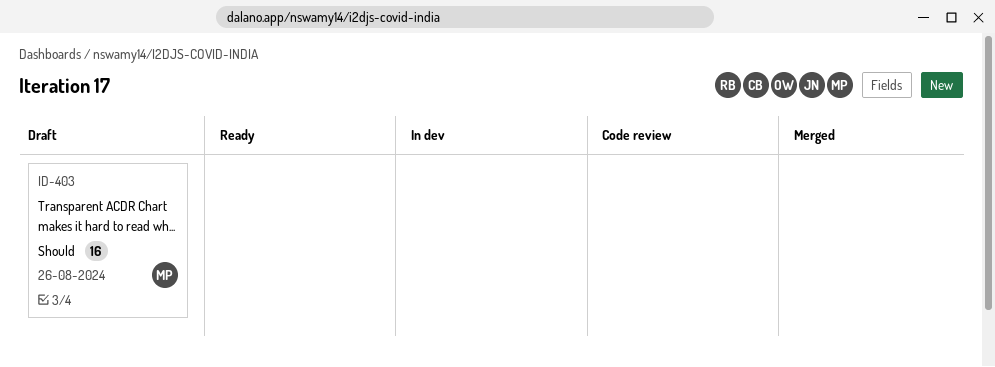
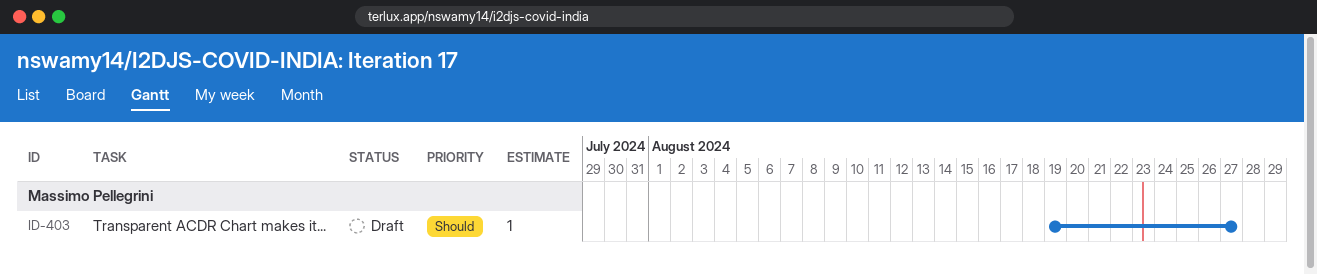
ID-403, estimate: 16 -> 1
ID-403, due: Aug 26 -> Aug 27

